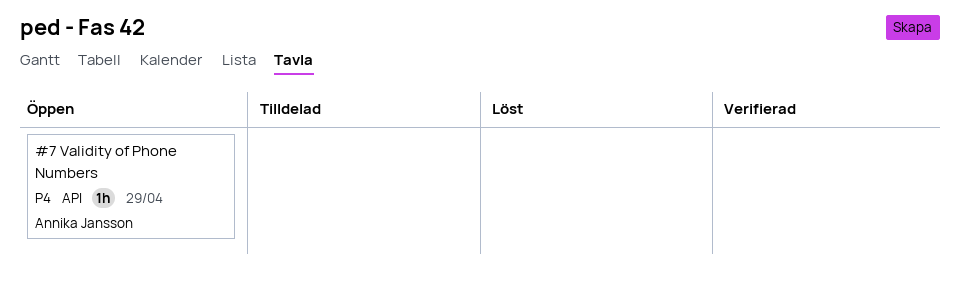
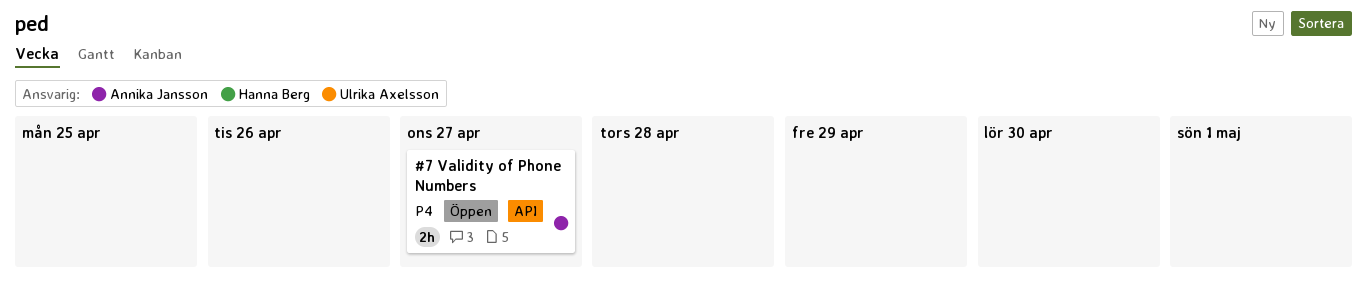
#7, estimate: 1h -> 2h
#7, due: Apr 29 -> Apr 27

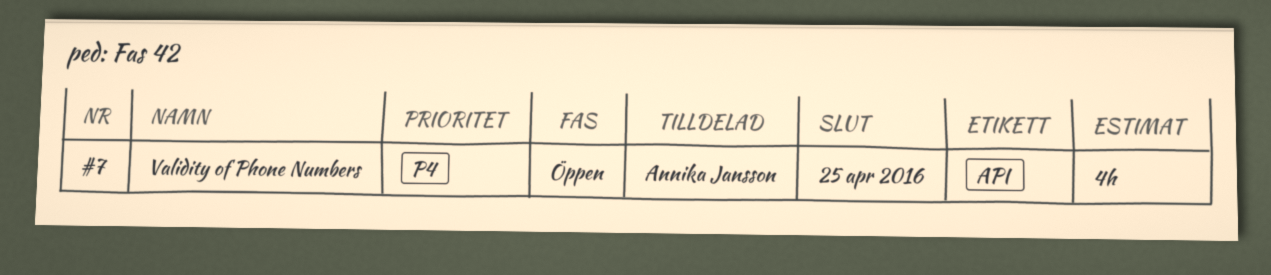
#7, estimate: 2h -> 4h
#7, due: Apr 27 -> Apr 25

